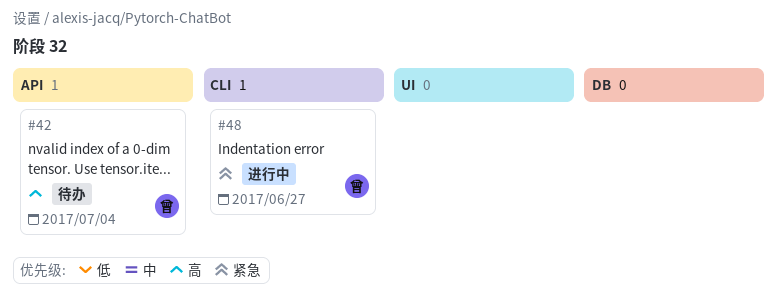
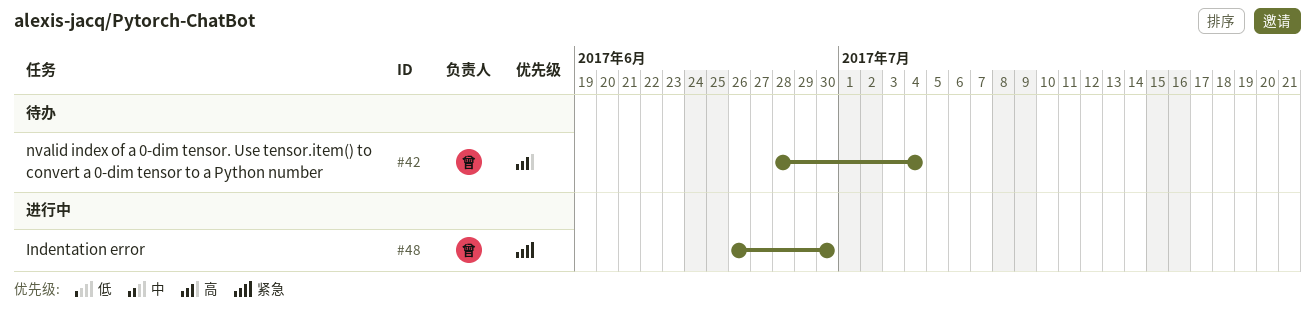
#48, due: Jun 27 -> Jun 30

